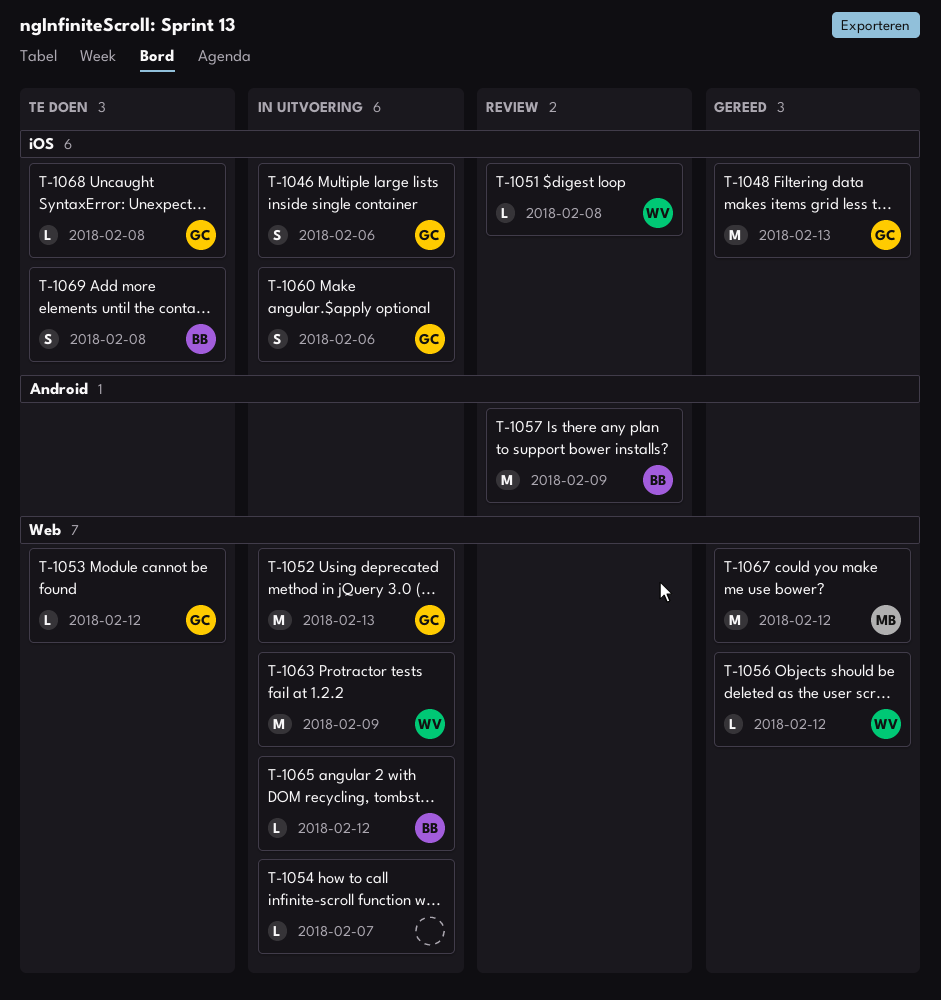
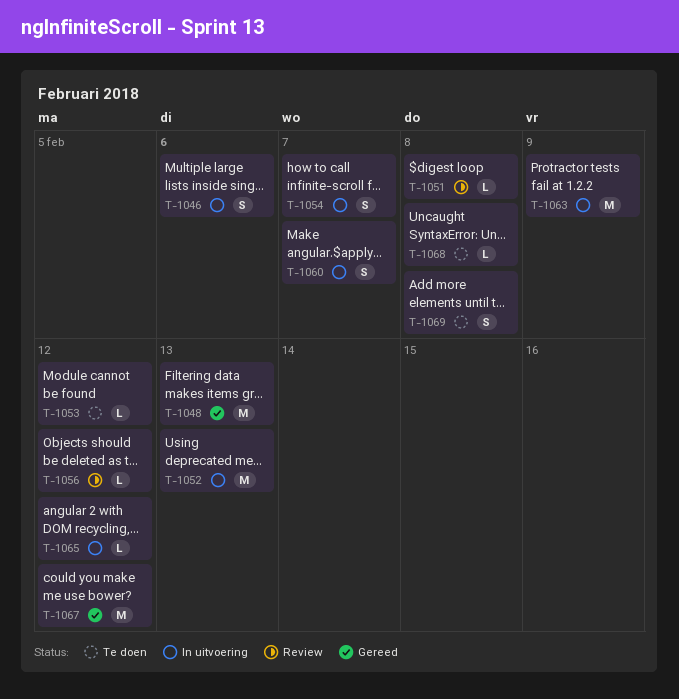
T-1054, estimate: L -> S
T-1056, status: Gereed -> Review
T-1057: present -> none
T-1060, due: Feb 6 -> Feb 7

